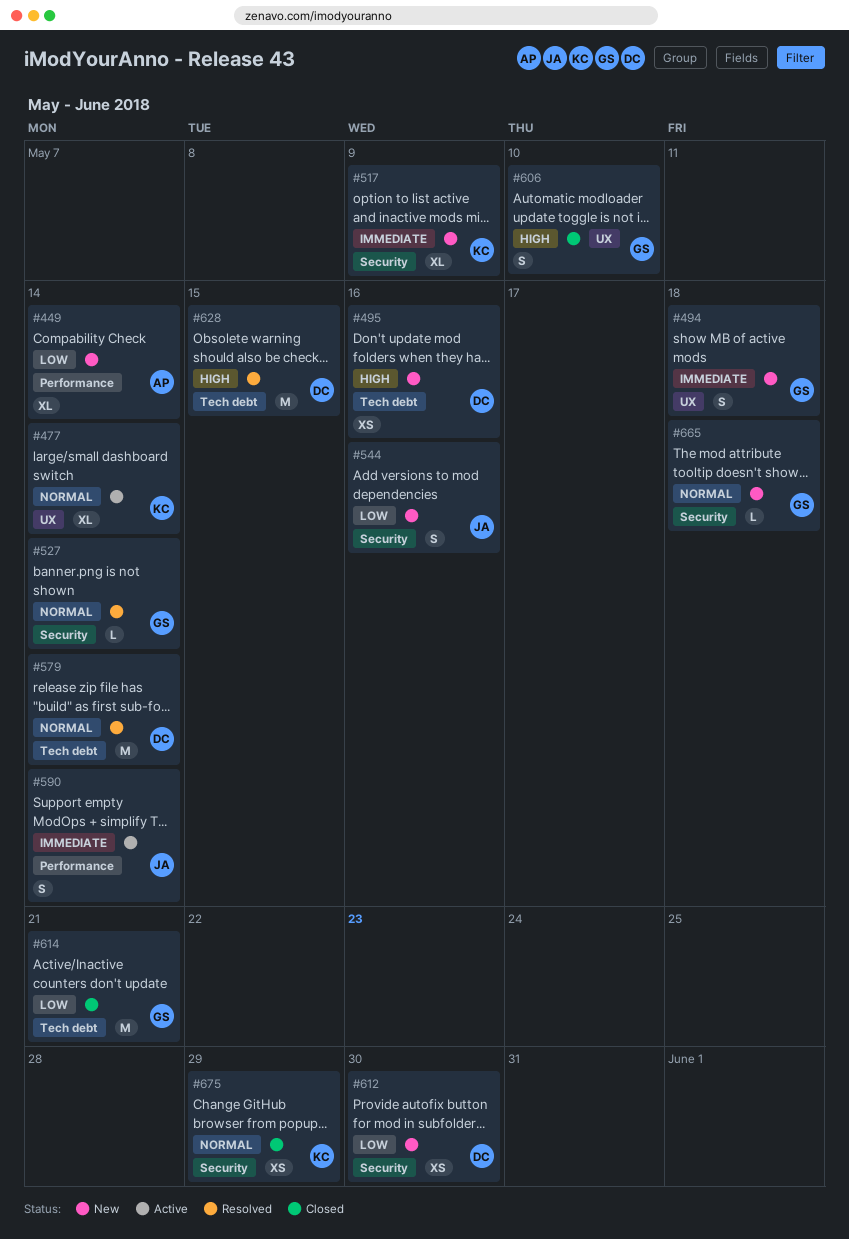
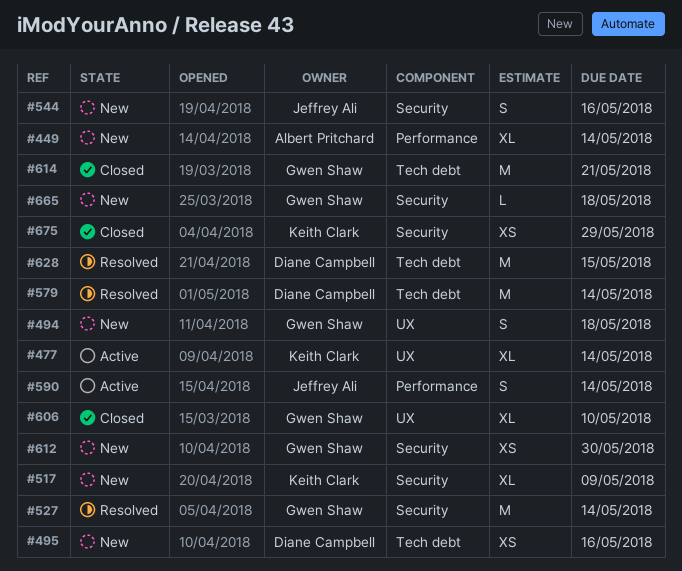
#527, estimate: L -> M
#606, estimate: S -> XL
#612, owner: Diane Campbell -> Gwen Shaw

